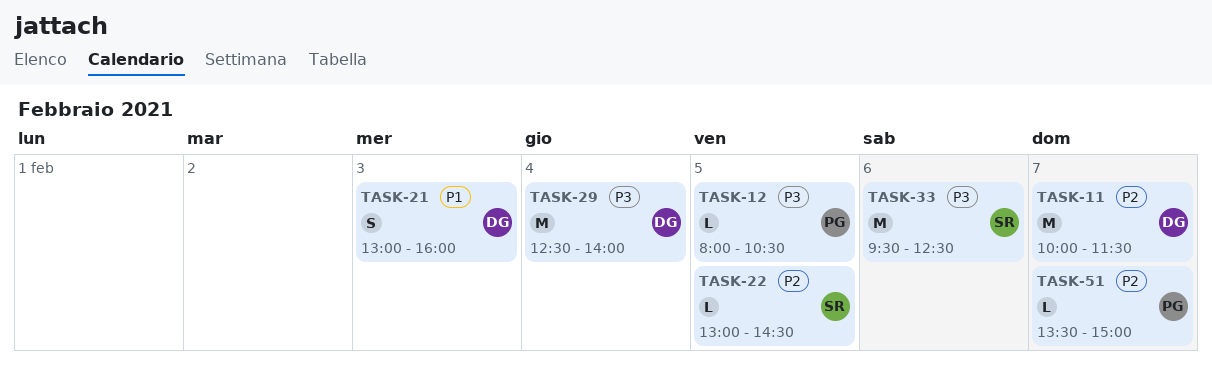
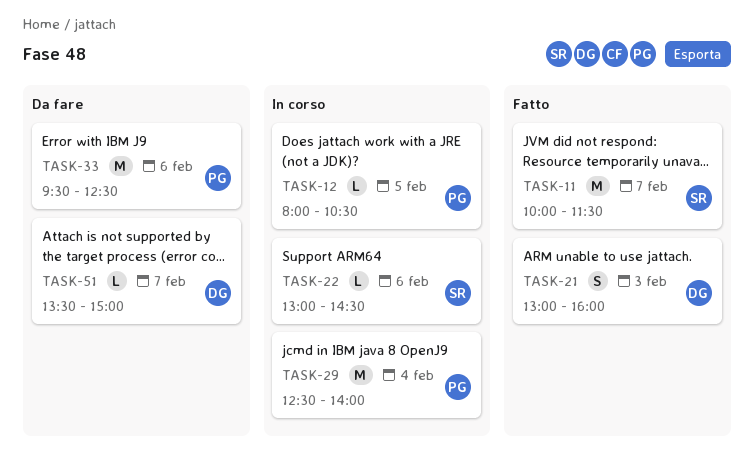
TASK-11, owner: DG -> SR
TASK-22, day: Feb 5 -> Feb 6
TASK-29, owner: DG -> PG
TASK-33, owner: SR -> PG
TASK-51, owner: PG -> DG

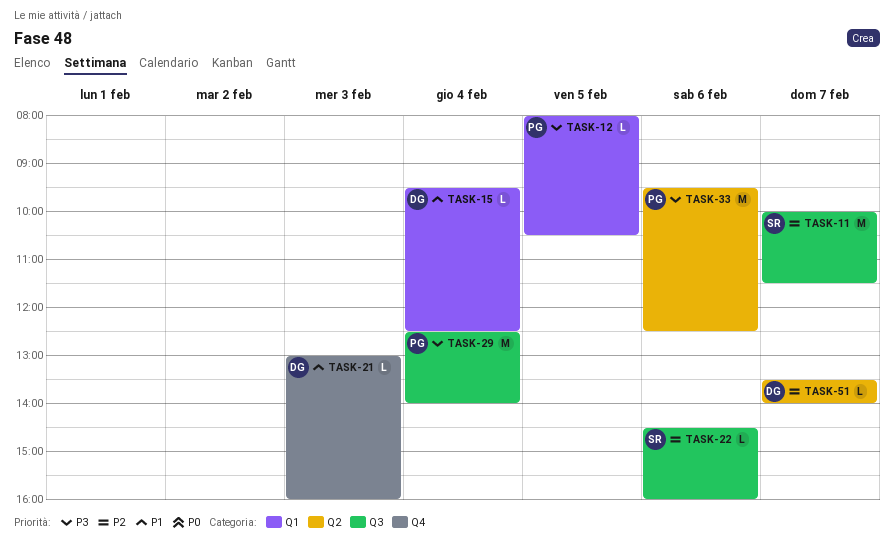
TASK-15: none -> present
TASK-21, estimate: S -> L
TASK-22, begins: 13:00 -> 14:30
TASK-22, ends: 14:30 -> 16:00
TASK-51, ends: 15:00 -> 14:00

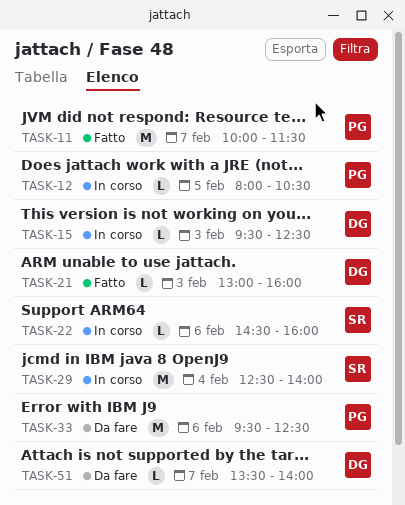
TASK-11, owner: SR -> PG
TASK-15, day: Feb 4 -> Feb 3
TASK-29, owner: PG -> SR

